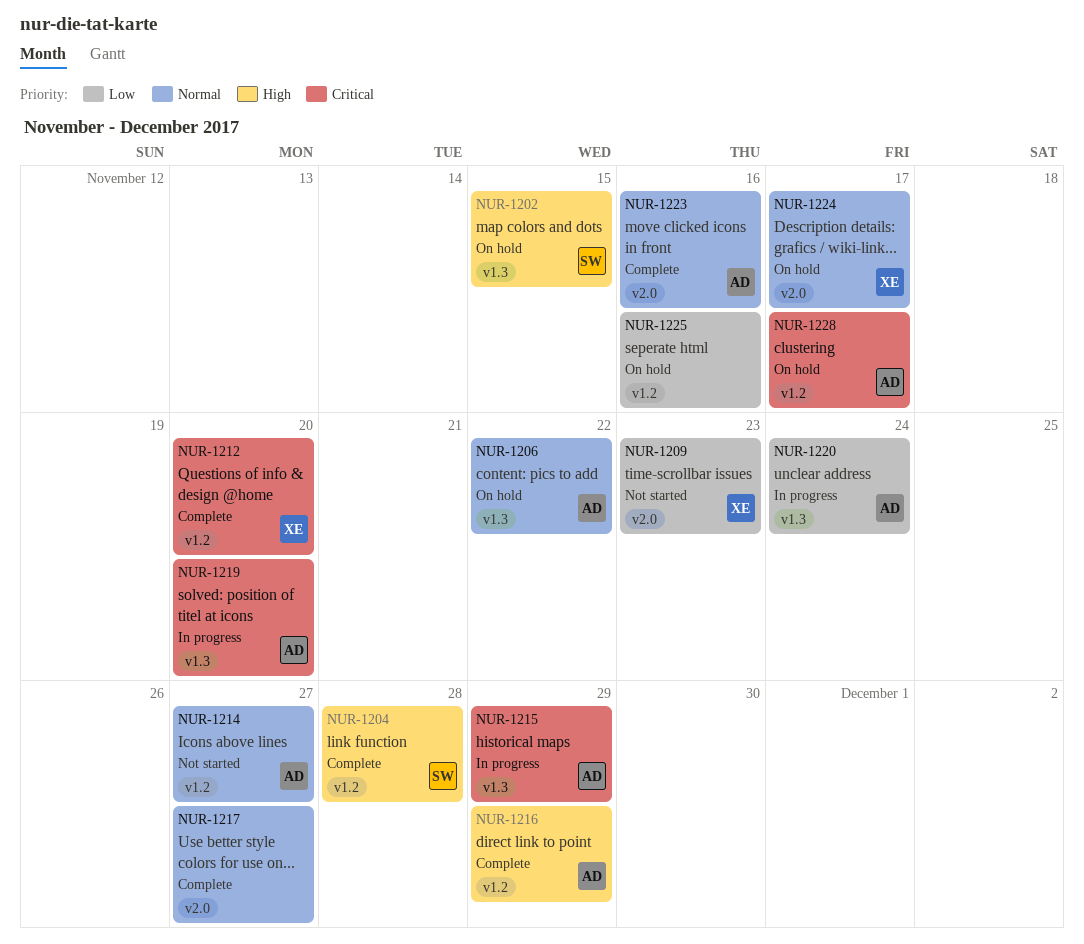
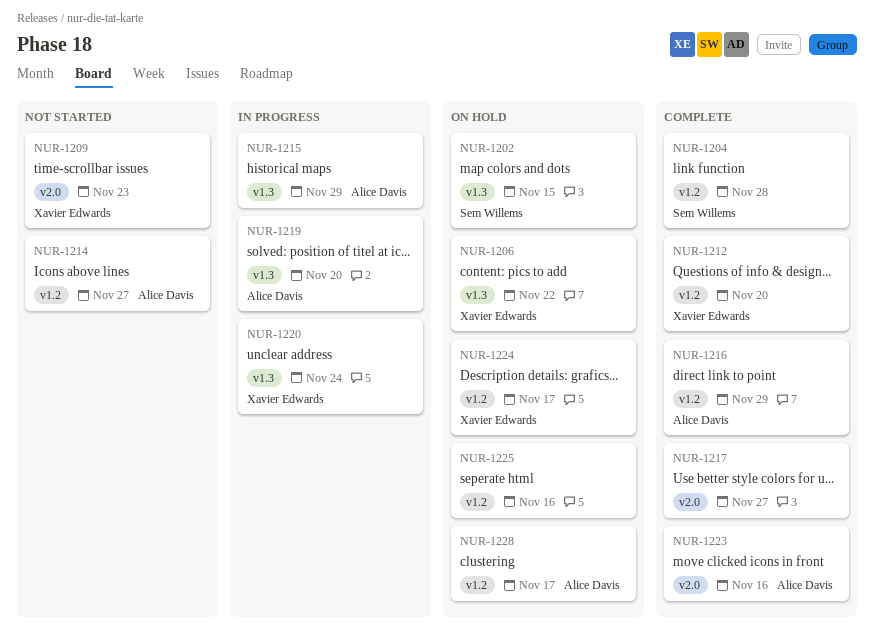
NUR-1206, owner: Alice Davis -> Xavier Edwards
NUR-1220, owner: Alice Davis -> Xavier Edwards
NUR-1224, label: v2.0 -> v1.2

